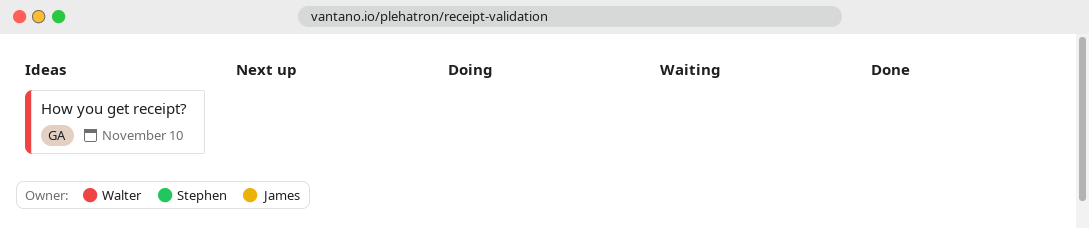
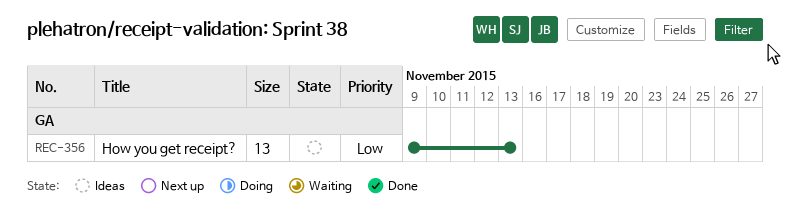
How you get receipt?, due: Nov 10 -> Nov 13

